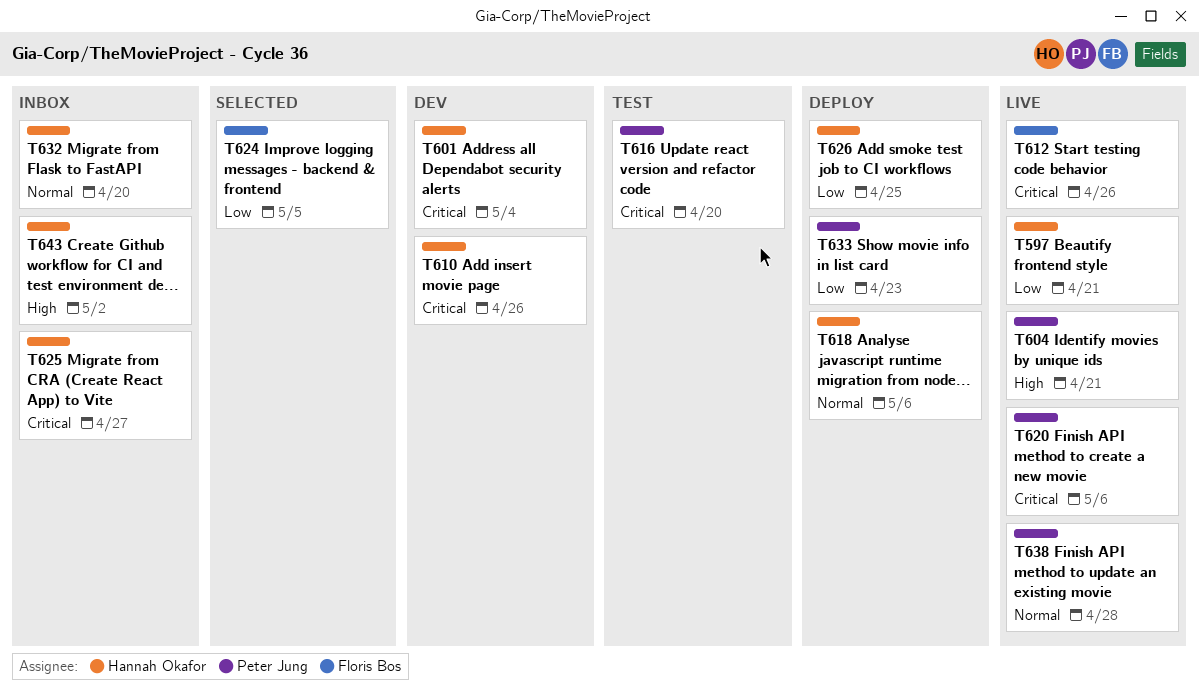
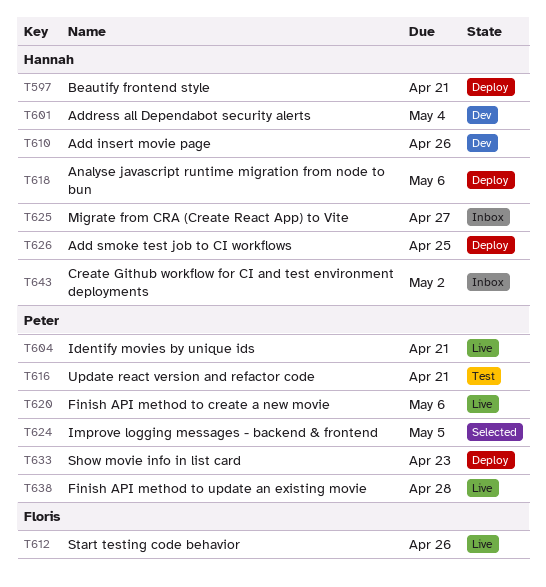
T597, status: Live -> Deploy
T616, due: Apr 20 -> Apr 21
T624, owner: Floris Bos -> Peter Jung
T632: present -> none

